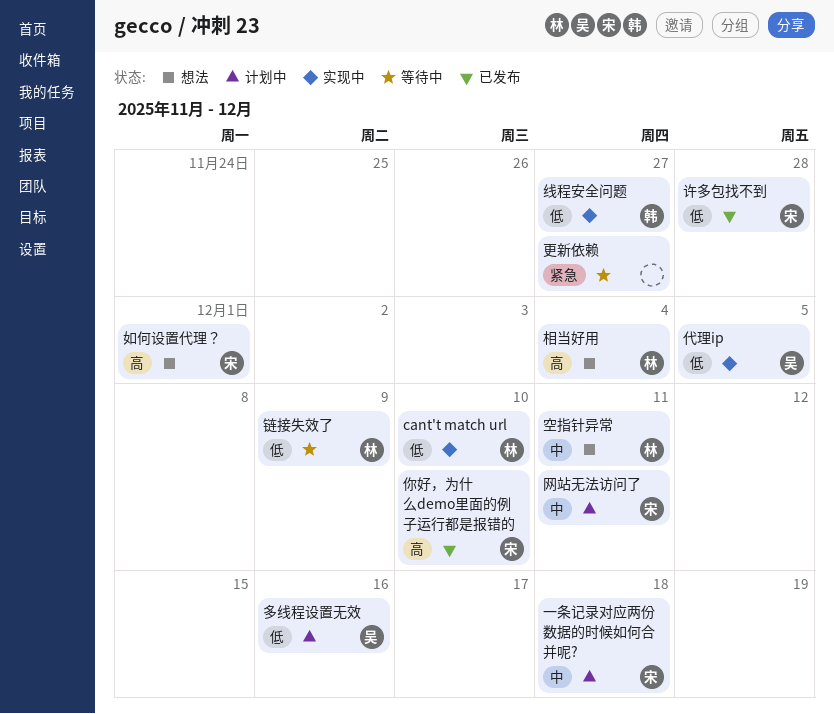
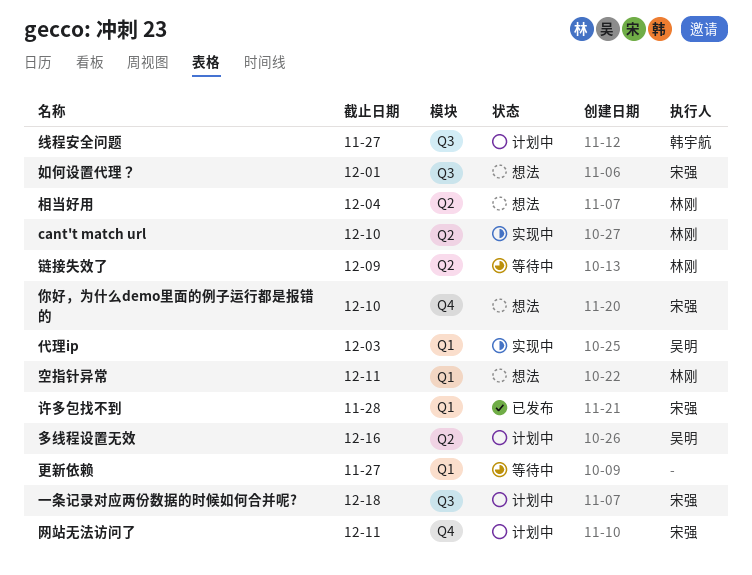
代理ip, due: Dec 5 -> Dec 3
你好，为什么demo里面的例子运行都是报错的, status: 已发布 -> 想法
线程安全问题, status: 实现中 -> 计划中

